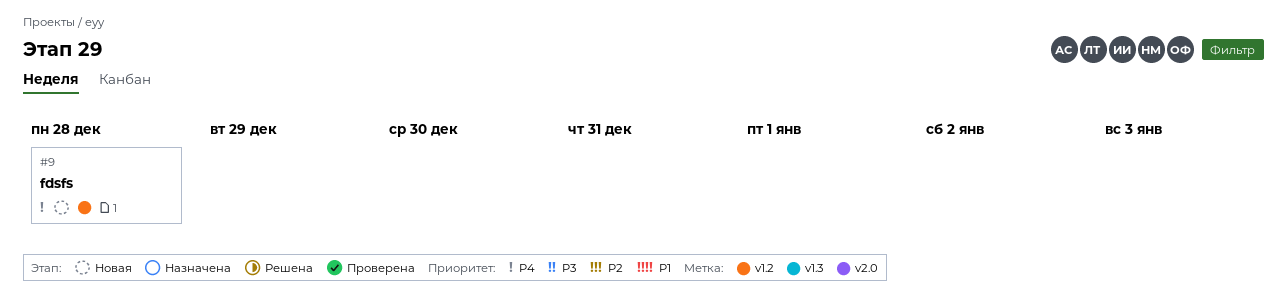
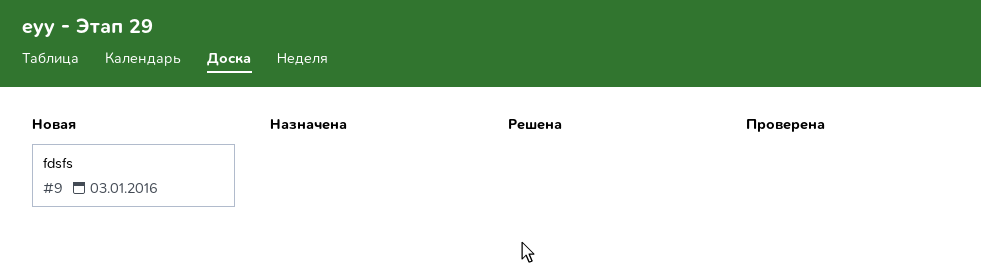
#9, due: Dec 28 -> Jan 3

